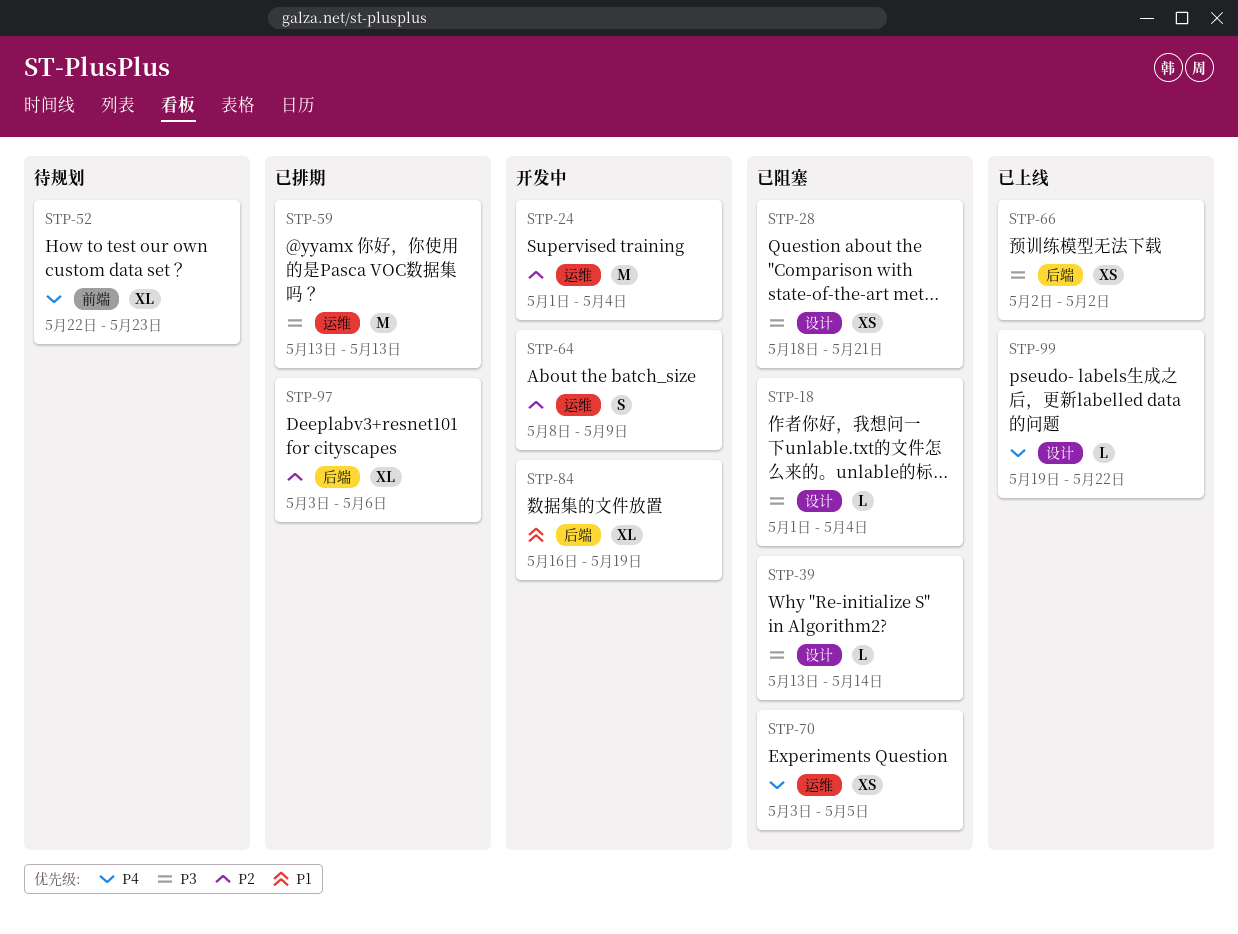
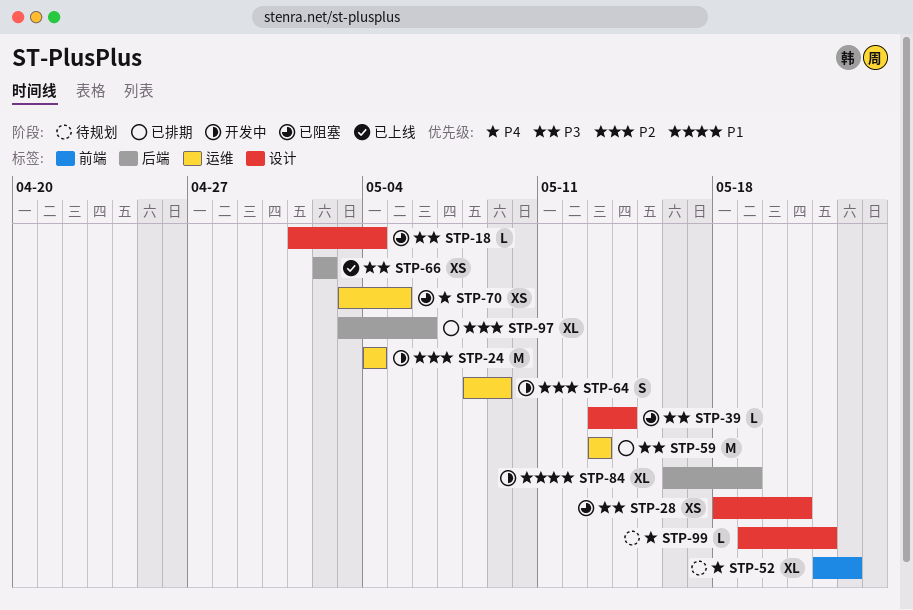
STP-24, start: May 1 -> May 4
STP-99, status: 已上线 -> 待规划

